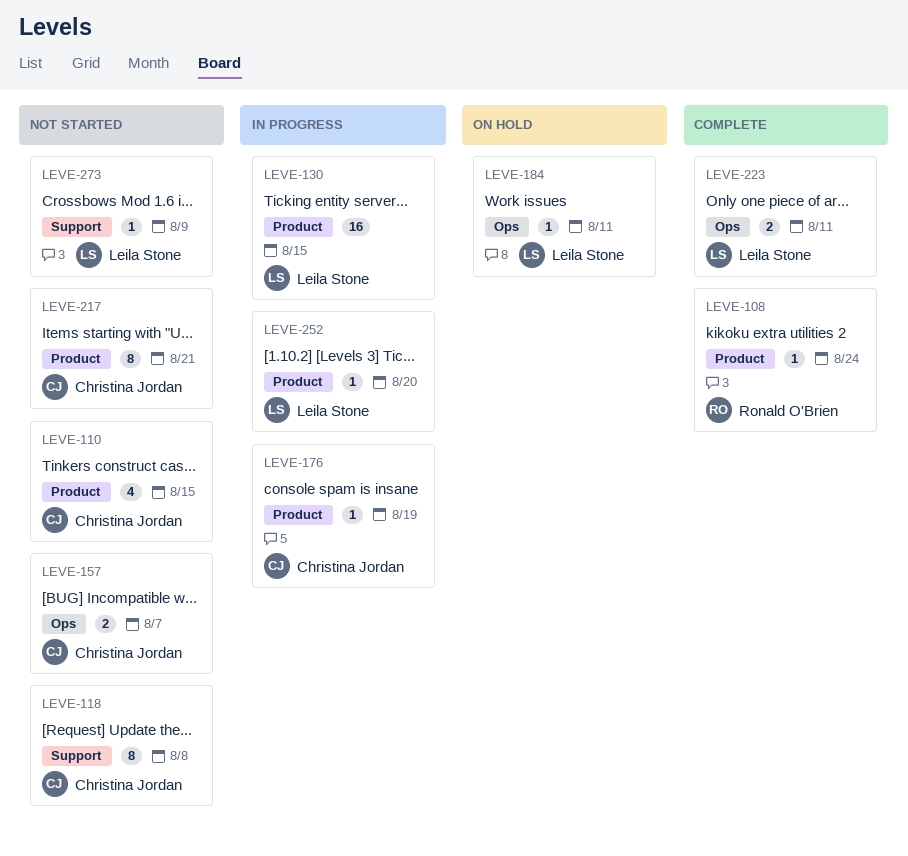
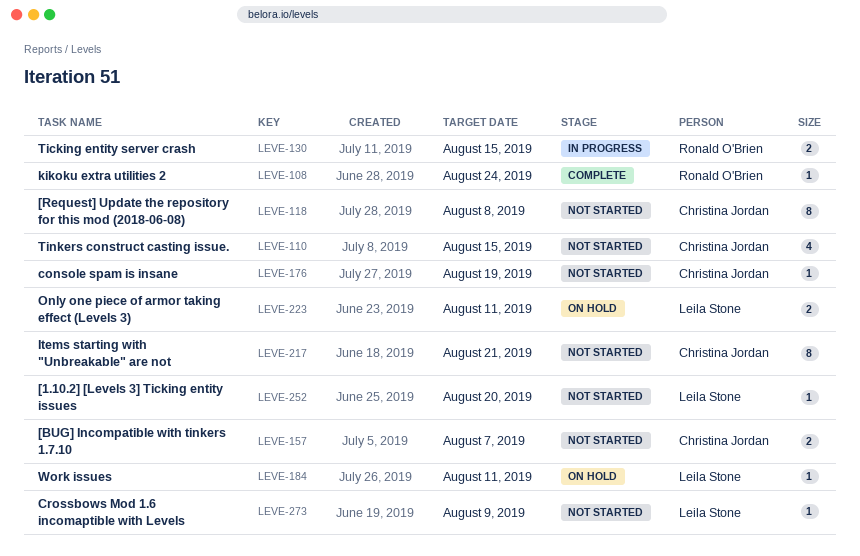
LEVE-130, owner: Leila Stone -> Ronald O'Brien
LEVE-130, estimate: 16 -> 2
LEVE-176, status: In progress -> Not started
LEVE-223, status: Complete -> On hold
LEVE-252, status: In progress -> Not started

